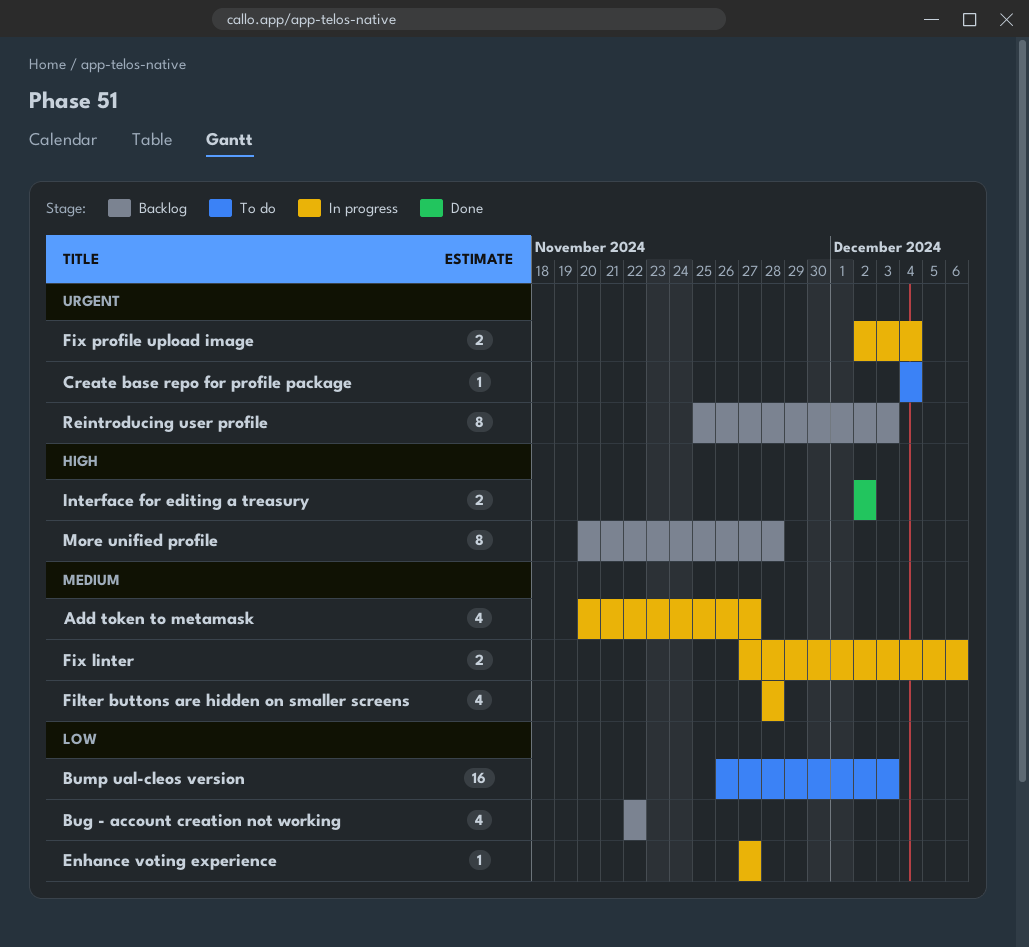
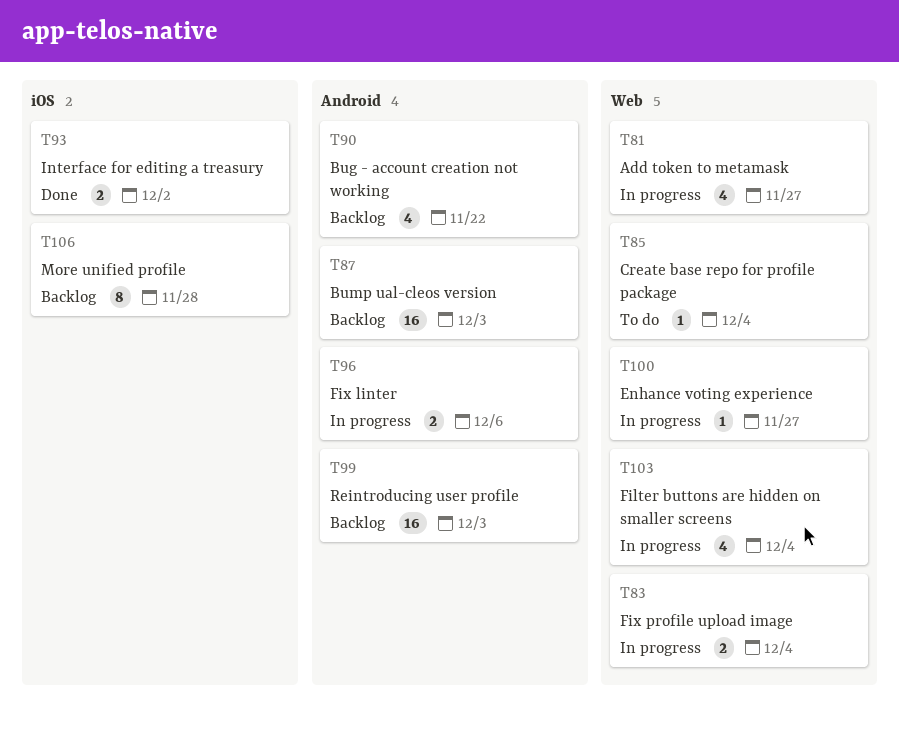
Bump ual-cleos version, status: To do -> Backlog
Filter buttons are hidden on smaller screens, due: Nov 28 -> Dec 4
Reintroducing user profile, estimate: 8 -> 16

